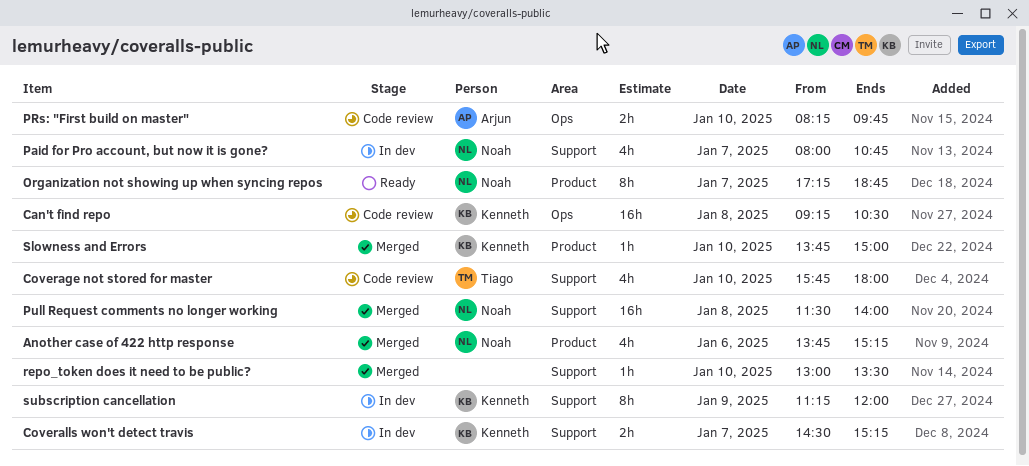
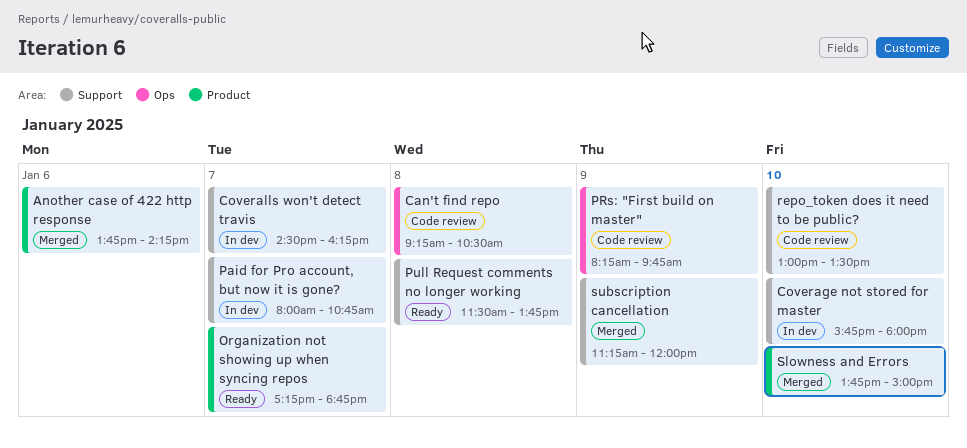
Another case of 422 http response, ends: 15:15 -> 14:15
Coverage not stored for master, status: Code review -> In dev
Coveralls won't detect travis, ends: 15:15 -> 16:15
PRs: "First build on master", day: Jan 10 -> Jan 9
Pull Request comments no longer working, status: Merged -> Ready
Pull Request comments no longer working, ends: 14:00 -> 13:45
repo_token does it need to be public?, status: Merged -> Code review
subscription cancellation, status: In dev -> Merged

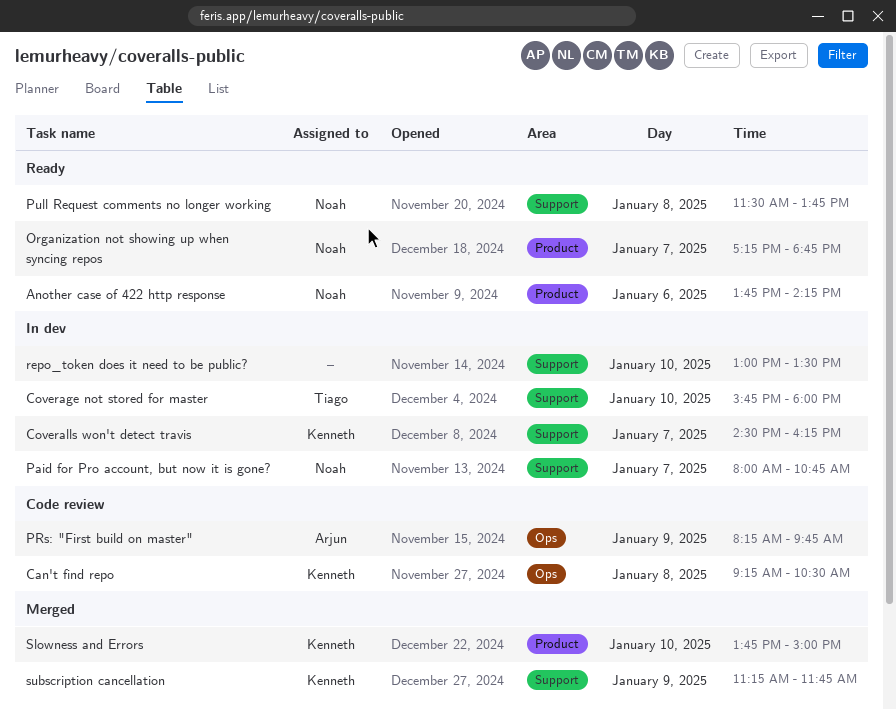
Another case of 422 http response, status: Merged -> Ready
repo_token does it need to be public?, status: Code review -> In dev
subscription cancellation, ends: 12:00 -> 11:45

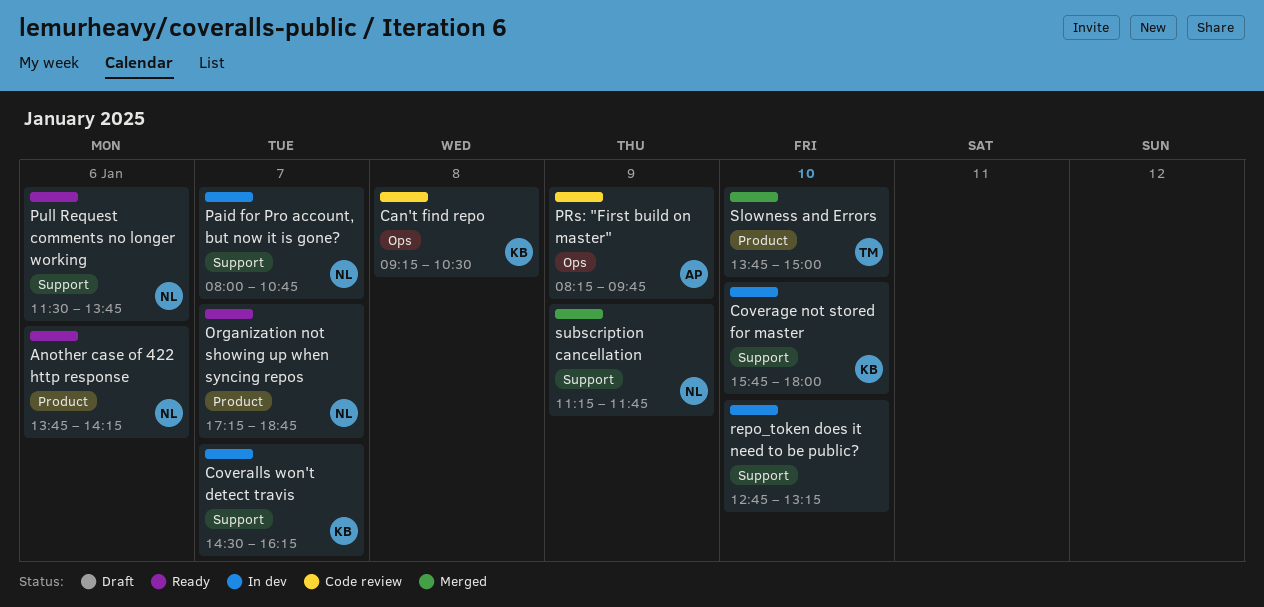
Coverage not stored for master, owner: Tiago -> Kenneth
Pull Request comments no longer working, day: Jan 8 -> Jan 6
repo_token does it need to be public?, begins: 13:00 -> 12:45
repo_token does it need to be public?, ends: 13:30 -> 13:15
Slowness and Errors, owner: Kenneth -> Tiago
subscription cancellation, owner: Kenneth -> Noah

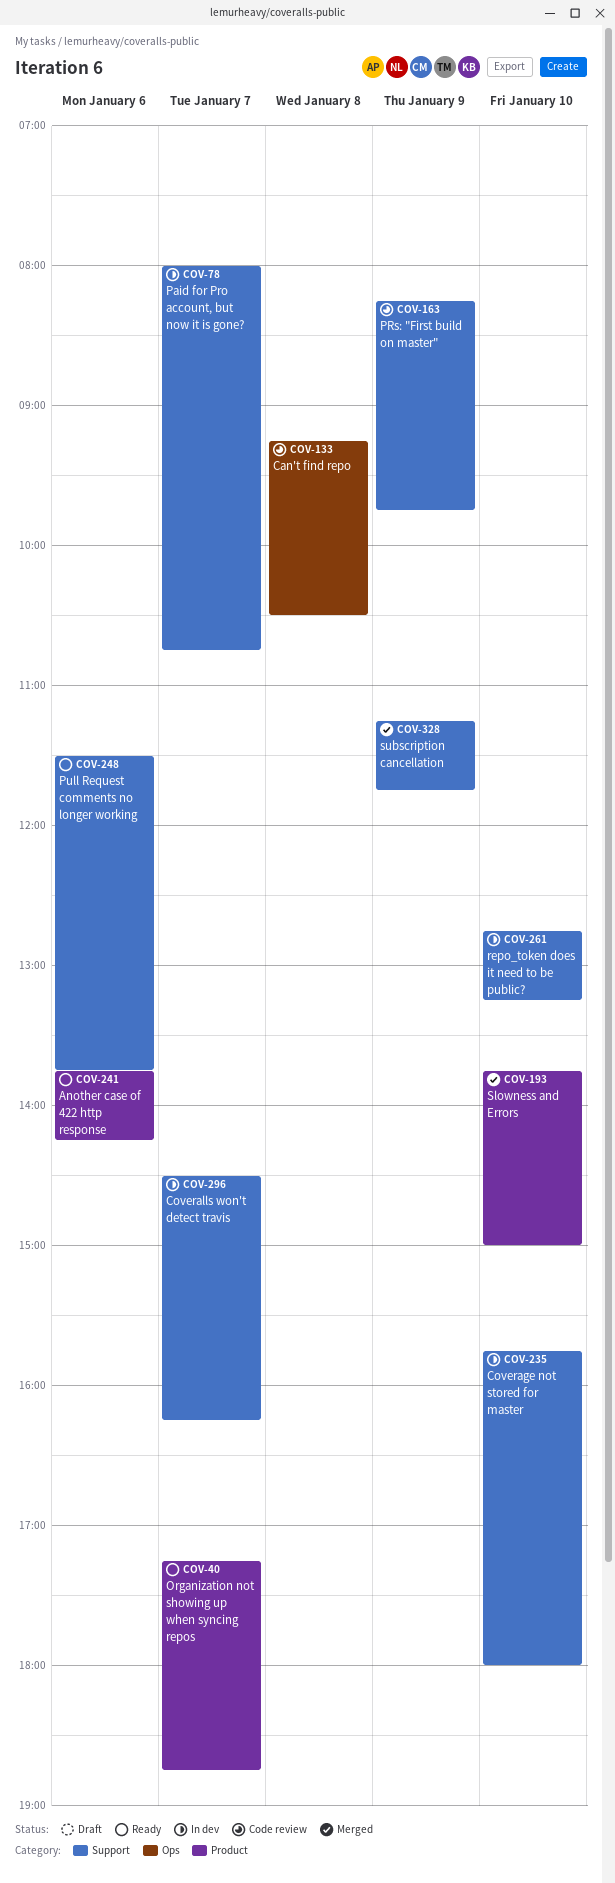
PRs: "First build on master", label: Ops -> Support

